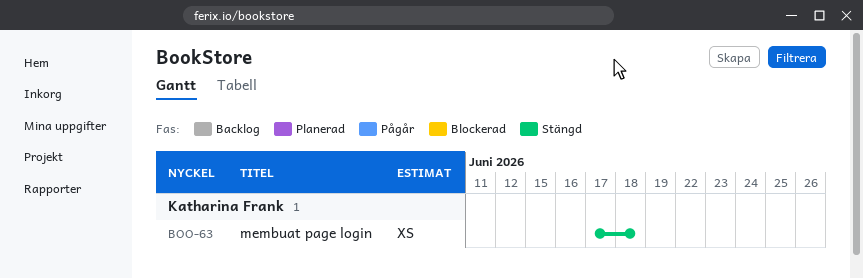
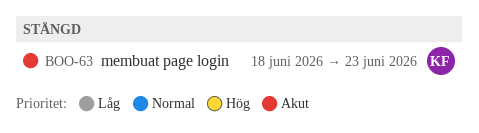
BOO-63, start: Jun 17 -> Jun 18
BOO-63, due: Jun 18 -> Jun 23

